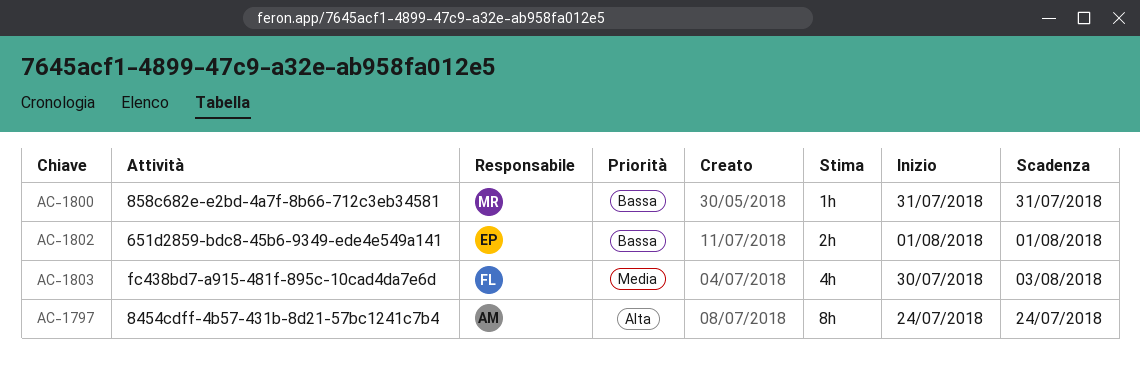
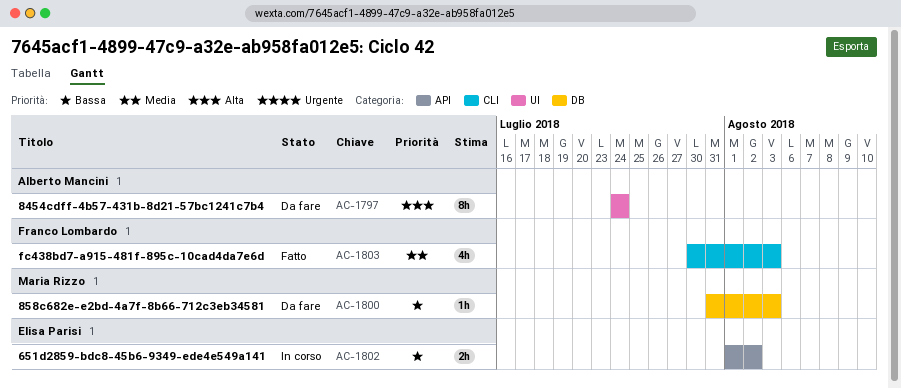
AC-1800, due: Jul 31 -> Aug 3
AC-1802, due: Aug 1 -> Aug 2

